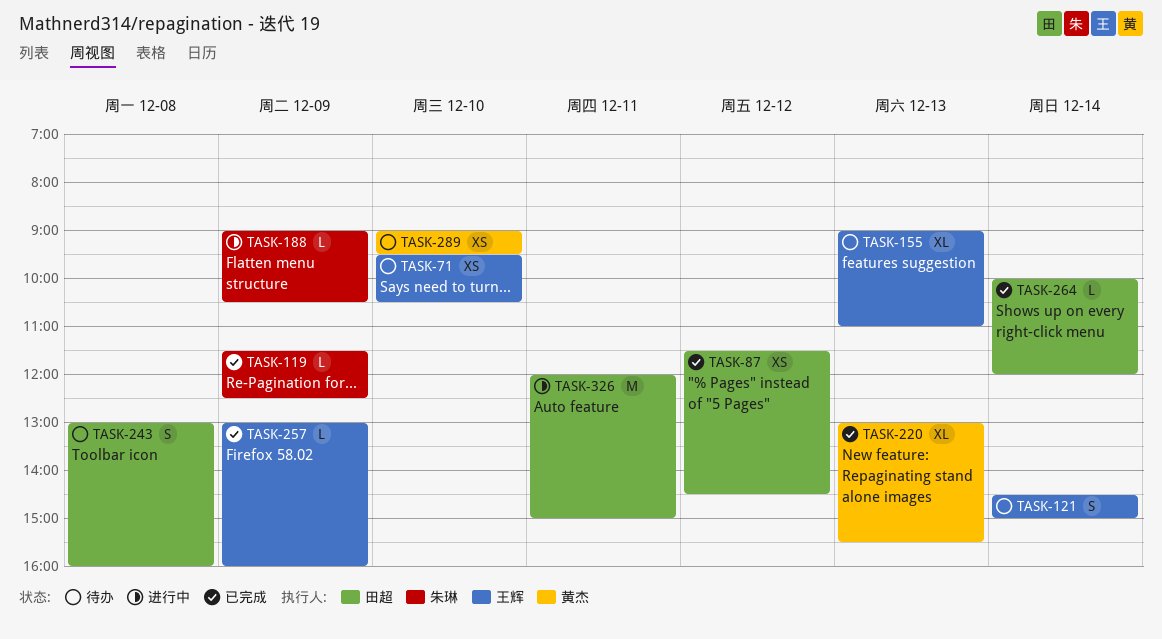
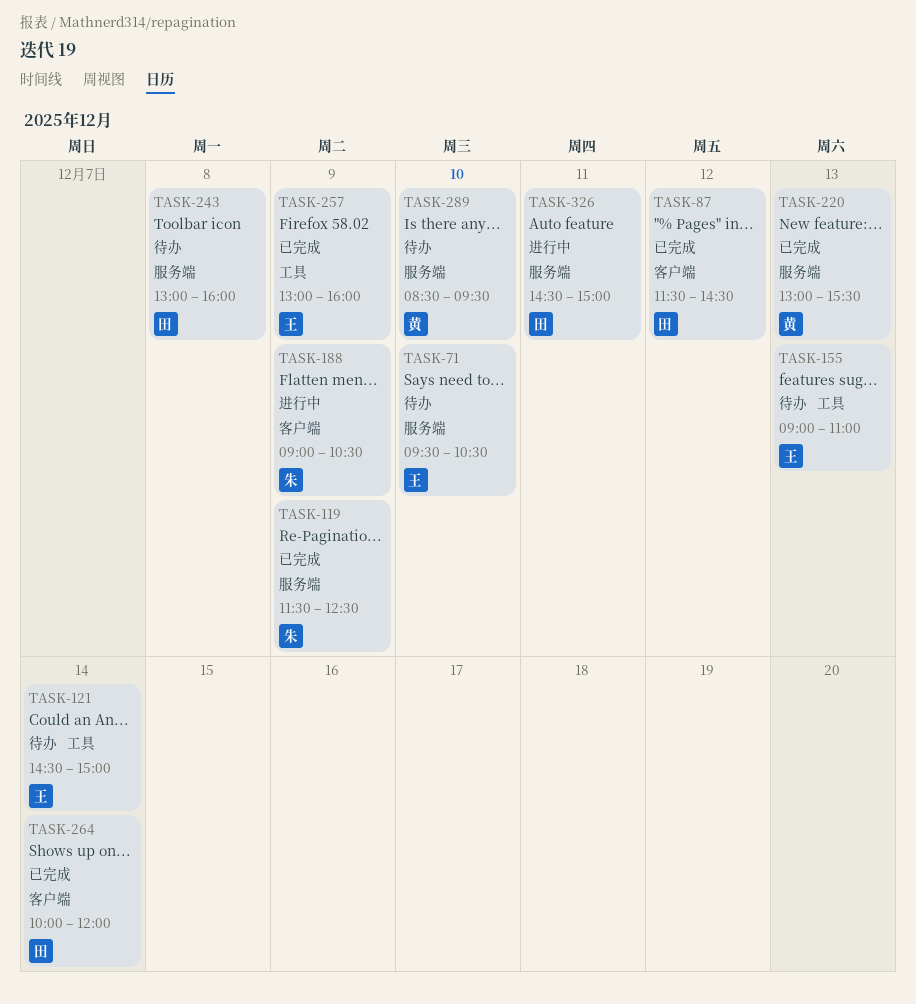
TASK-289, begins: 09:00 -> 08:30
TASK-326, begins: 12:00 -> 14:30

